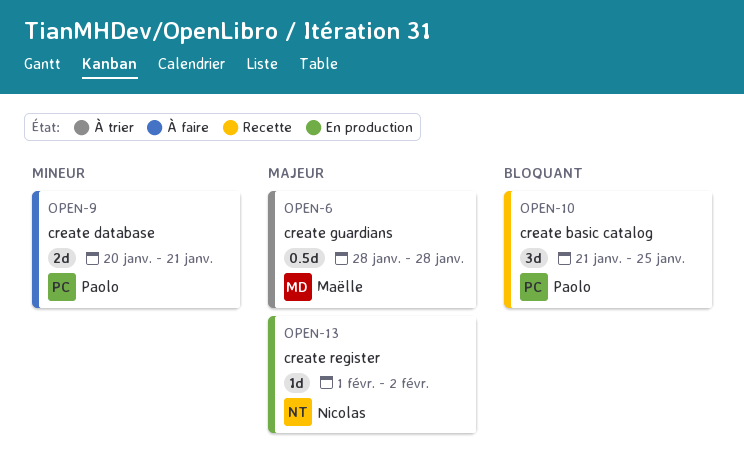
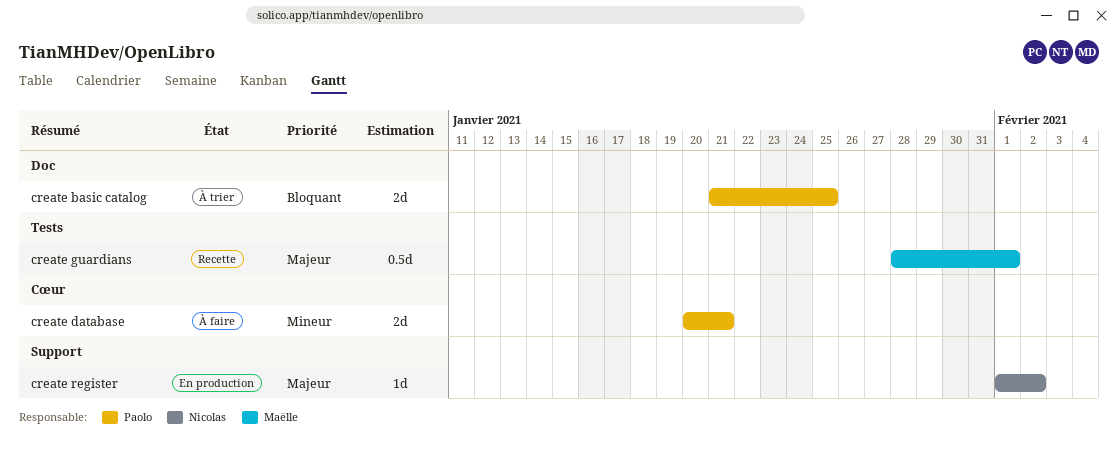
create basic catalog, status: Recette -> À trier
create basic catalog, estimate: 3d -> 2d
create guardians, status: À trier -> Recette
create guardians, due: Jan 28 -> Feb 1

